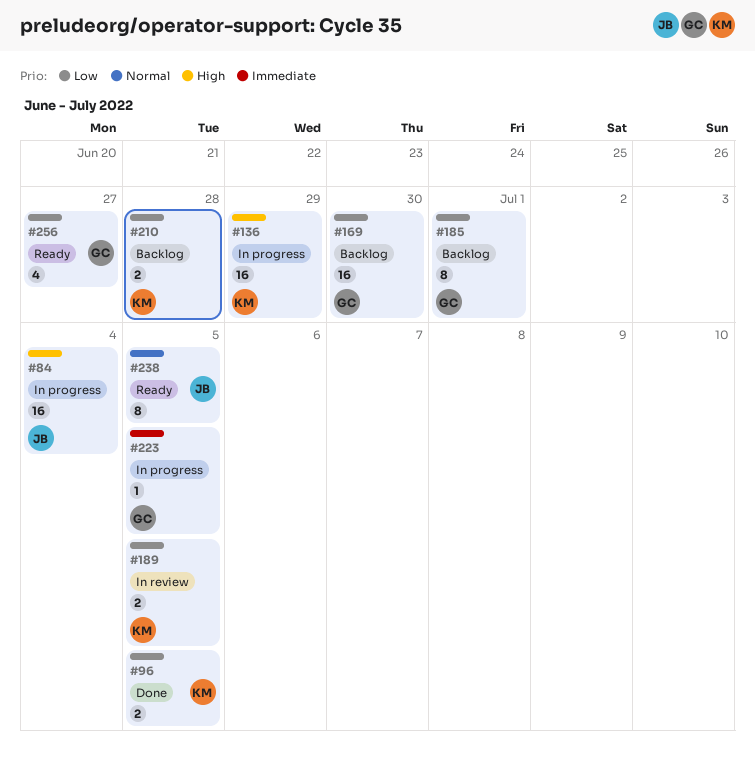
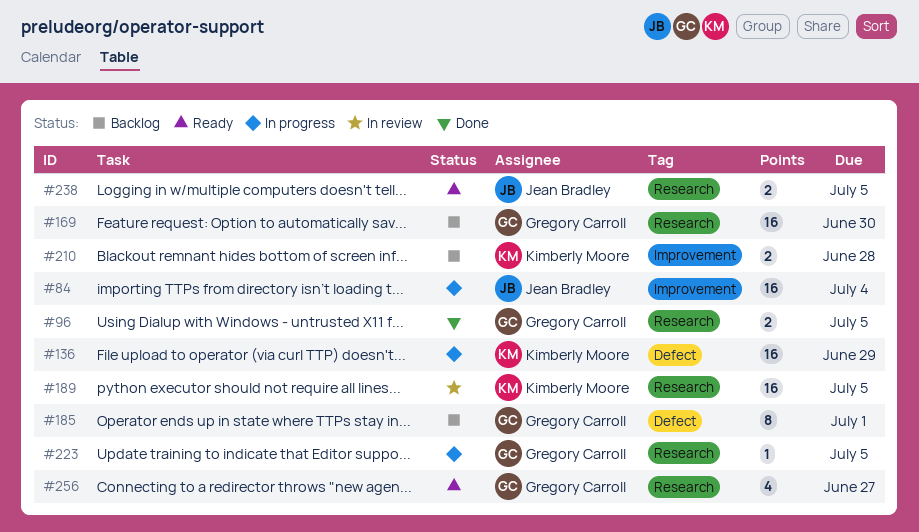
#96, owner: Kimberly Moore -> Gregory Carroll
#189, estimate: 2 -> 16
#238, estimate: 8 -> 2

